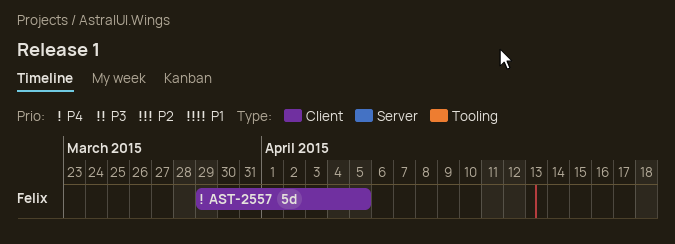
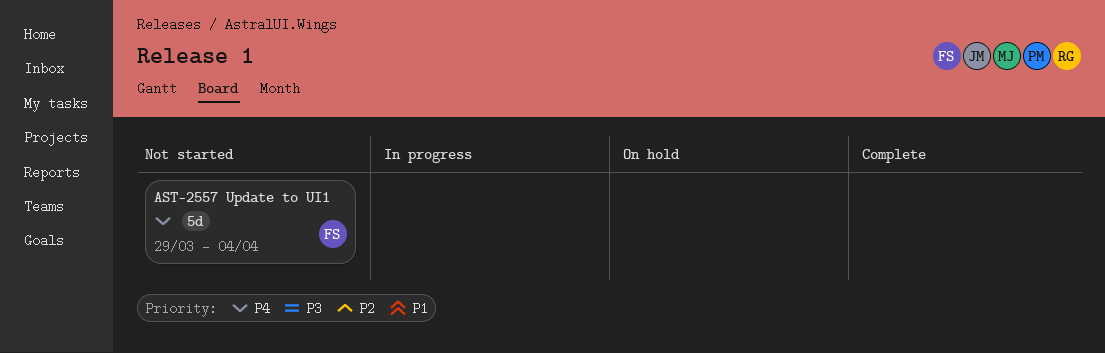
AST-2557, due: Apr 5 -> Apr 4

